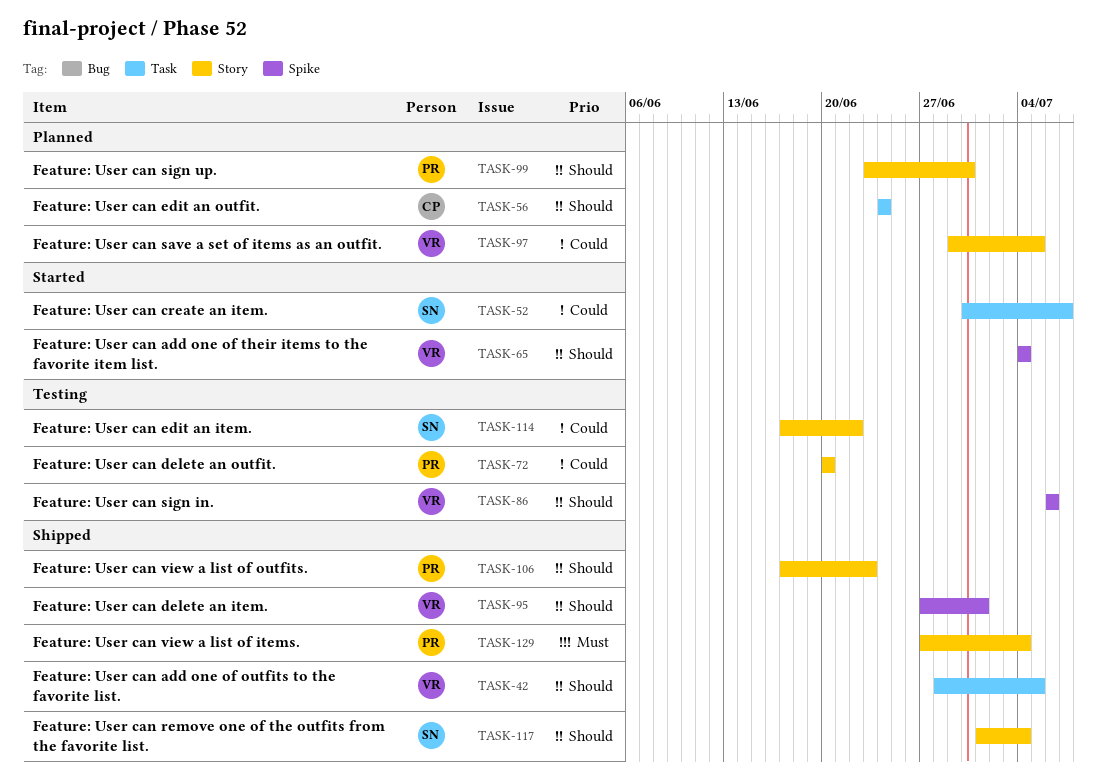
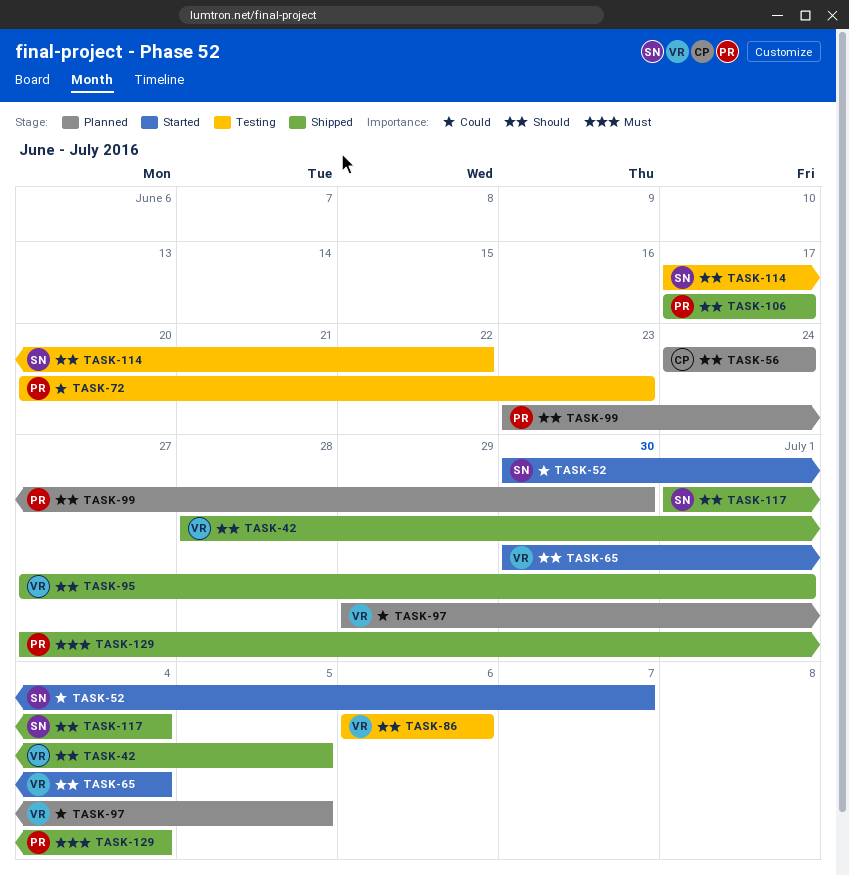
TASK-65, start: Jul 4 -> Jun 30
TASK-72, due: Jun 20 -> Jun 23
TASK-106, due: Jun 23 -> Jun 17
TASK-114, priority: Could -> Should

